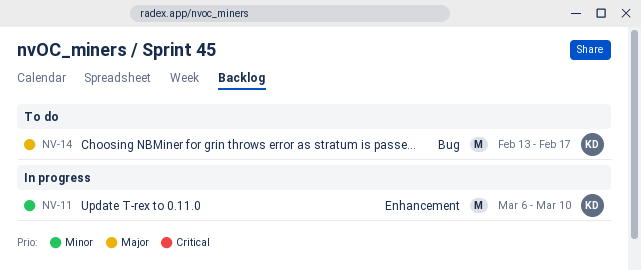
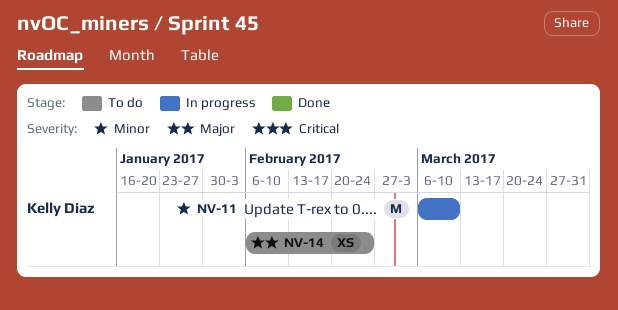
NV-14, estimate: M -> XS
NV-14, start: Feb 13 -> Feb 6
NV-14, due: Feb 17 -> Feb 24

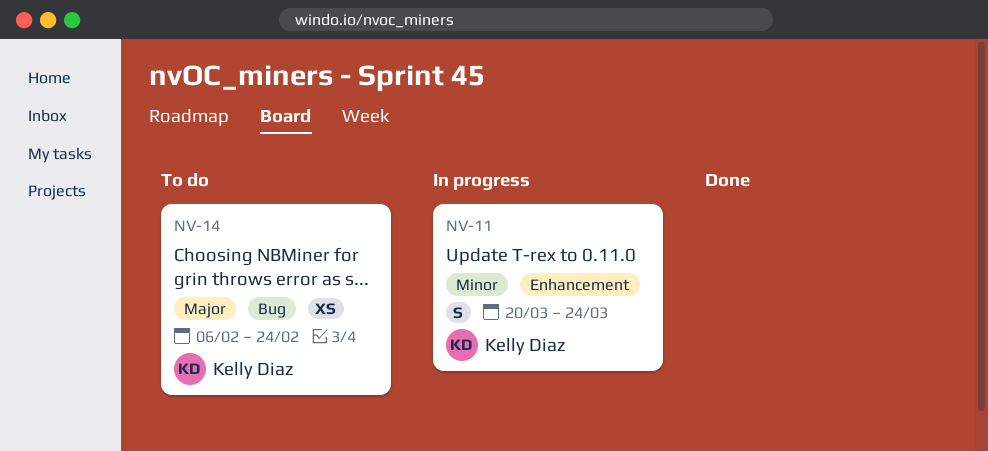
NV-11, estimate: M -> S
NV-11, start: Mar 6 -> Mar 20
NV-11, due: Mar 10 -> Mar 24

